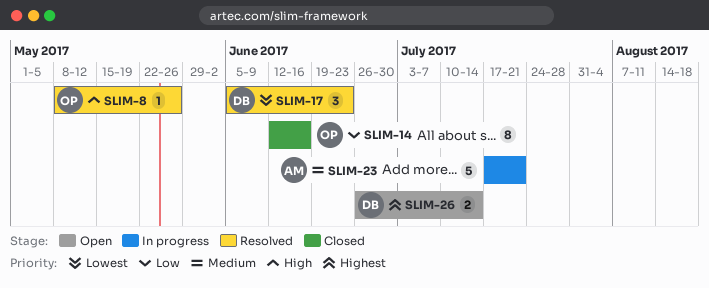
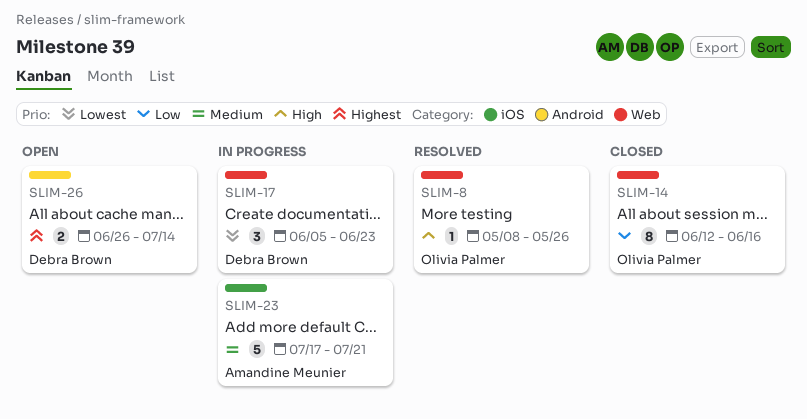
SLIM-17, status: Resolved -> In progress

